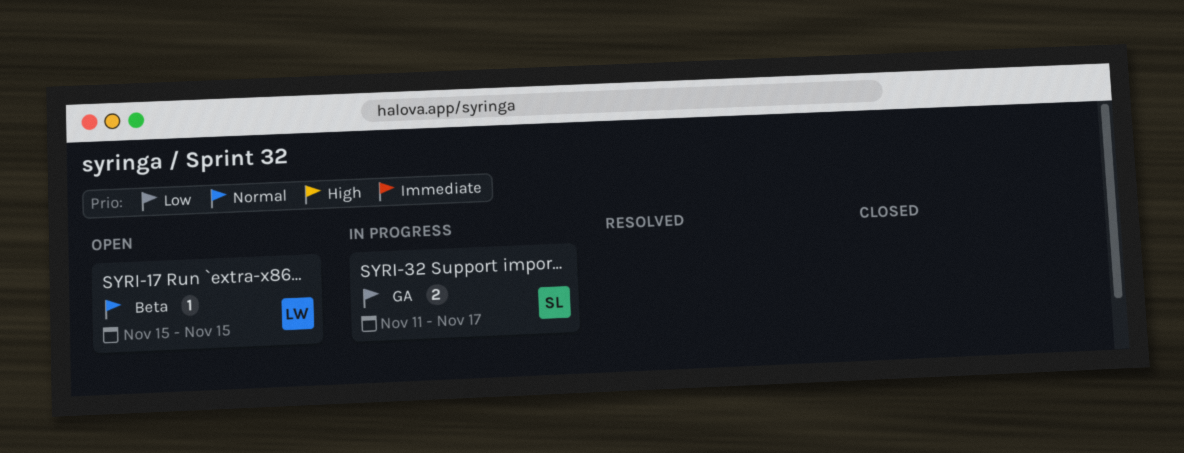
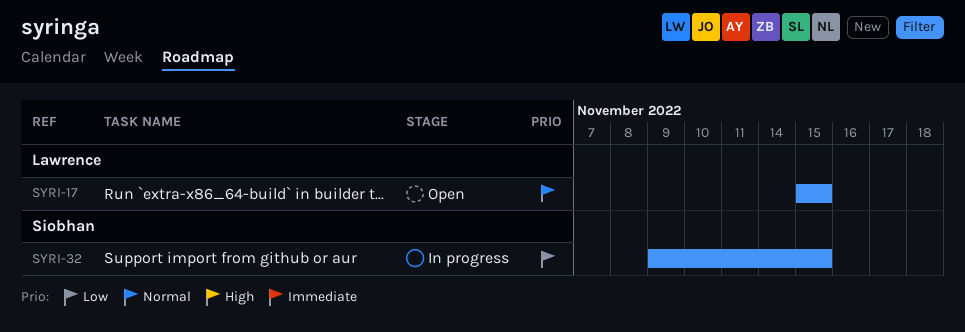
SYRI-32, start: Nov 11 -> Nov 9
SYRI-32, due: Nov 17 -> Nov 15

